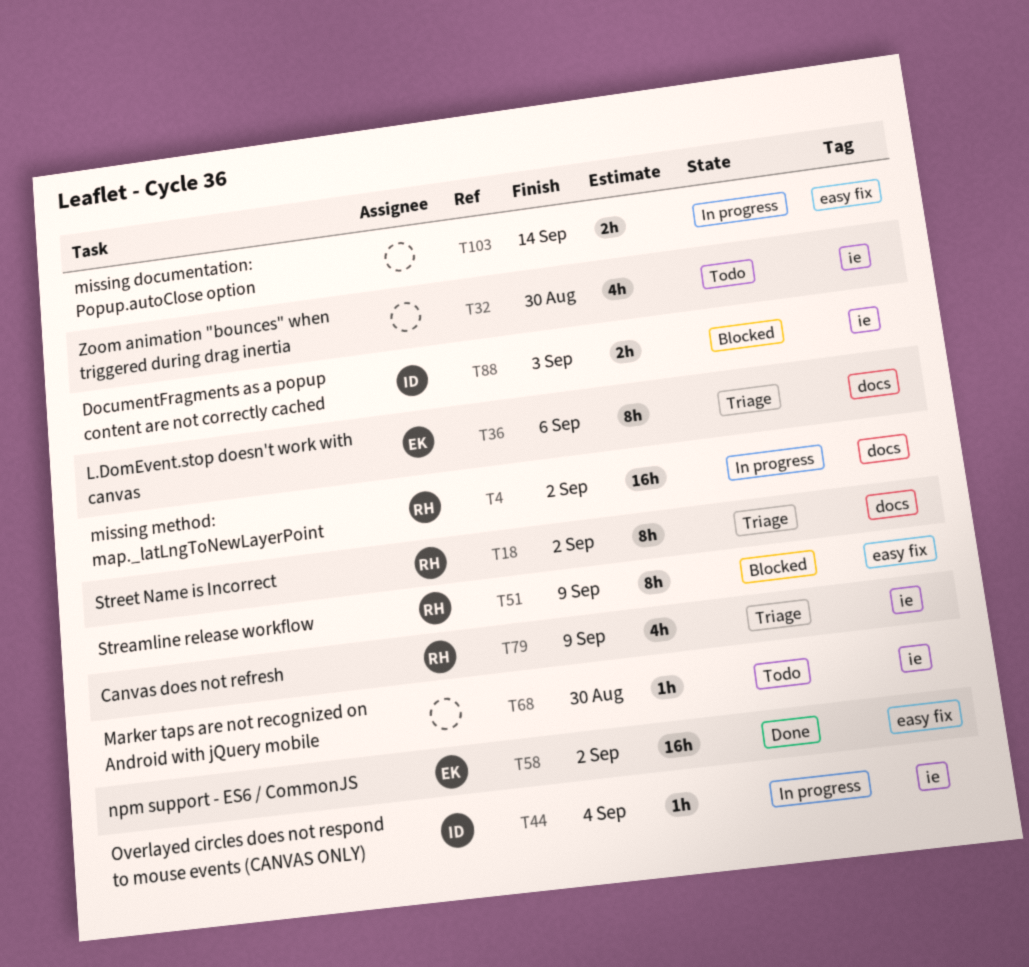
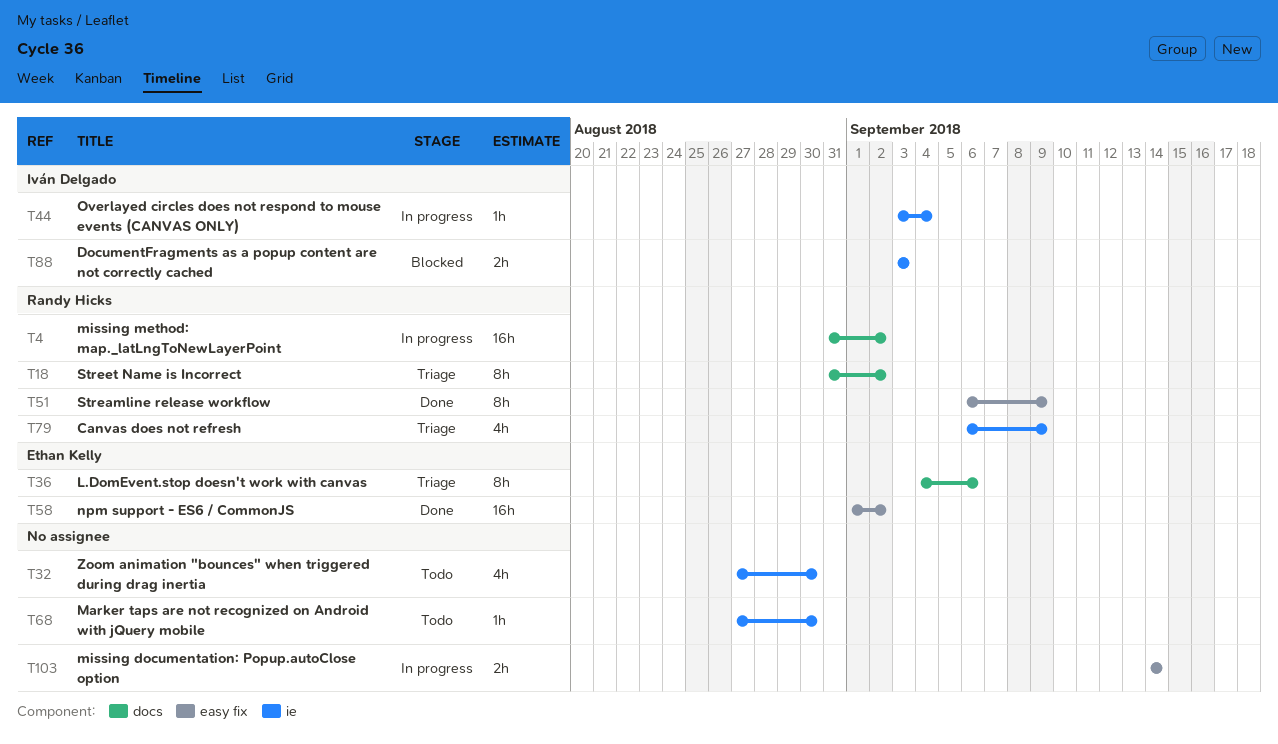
T51, status: Blocked -> Done

